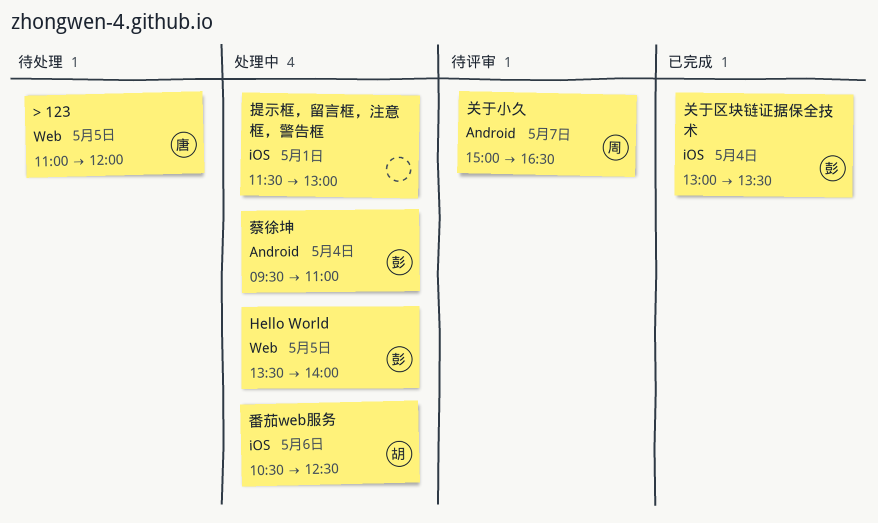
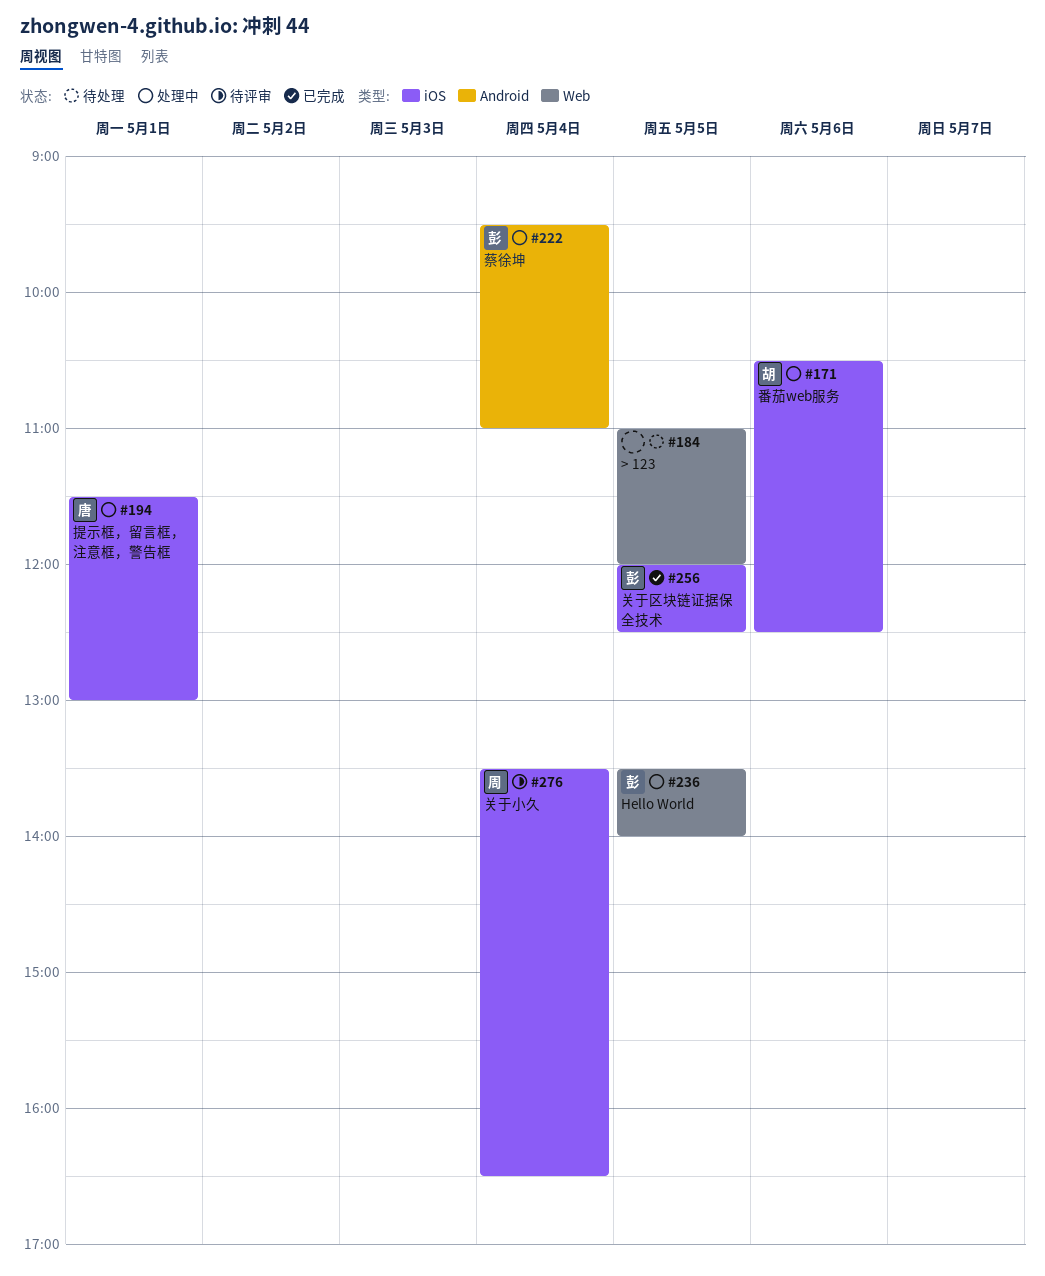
> 123, owner: 唐 -> none
关于区块链证据保全技术, day: May 4 -> May 5
关于区块链证据保全技术, begins: 13:00 -> 12:00
关于区块链证据保全技术, ends: 13:30 -> 12:30
关于小久, label: Android -> iOS
关于小久, day: May 7 -> May 4
关于小久, begins: 15:00 -> 13:30
提示框，留言框，注意框，警告框, owner: none -> 唐

